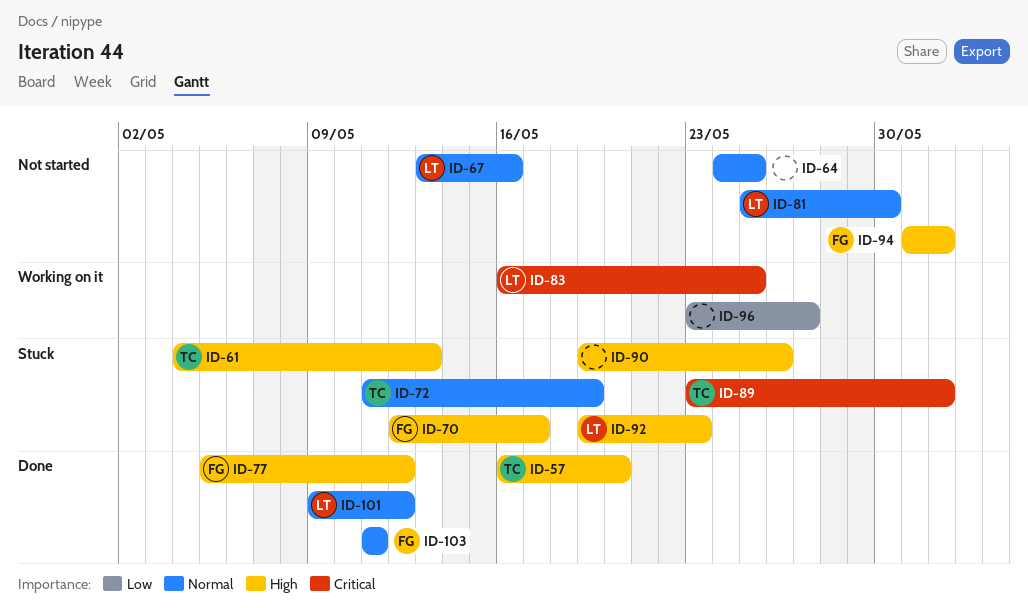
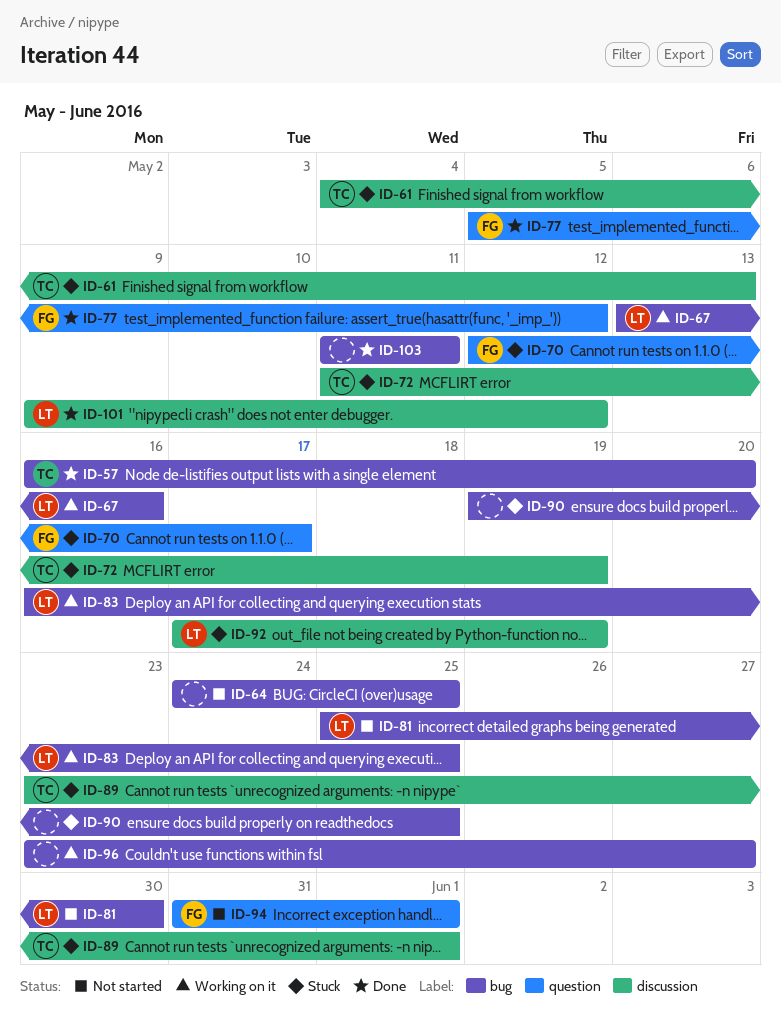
ID-67, status: Not started -> Working on it
ID-90, due: May 26 -> May 25
ID-92, start: May 19 -> May 17
ID-92, due: May 23 -> May 19
ID-103, owner: FG -> none

